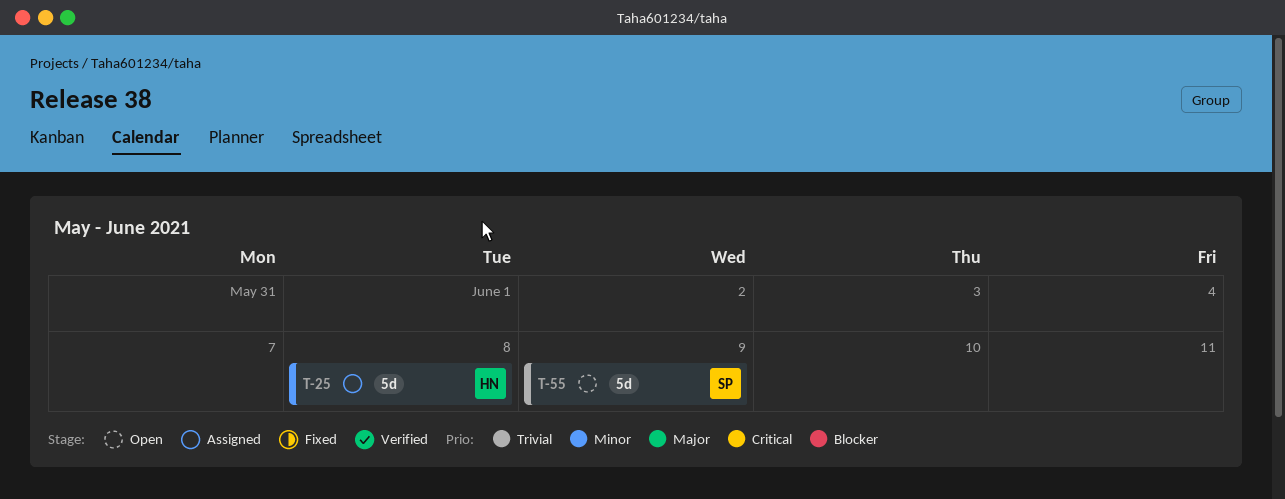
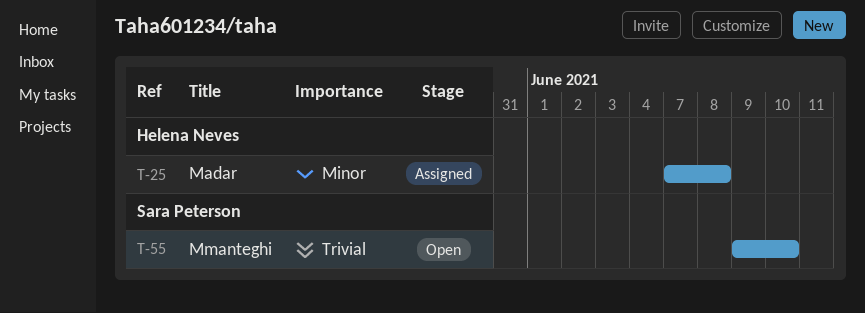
T-55, due: Jun 9 -> Jun 10

